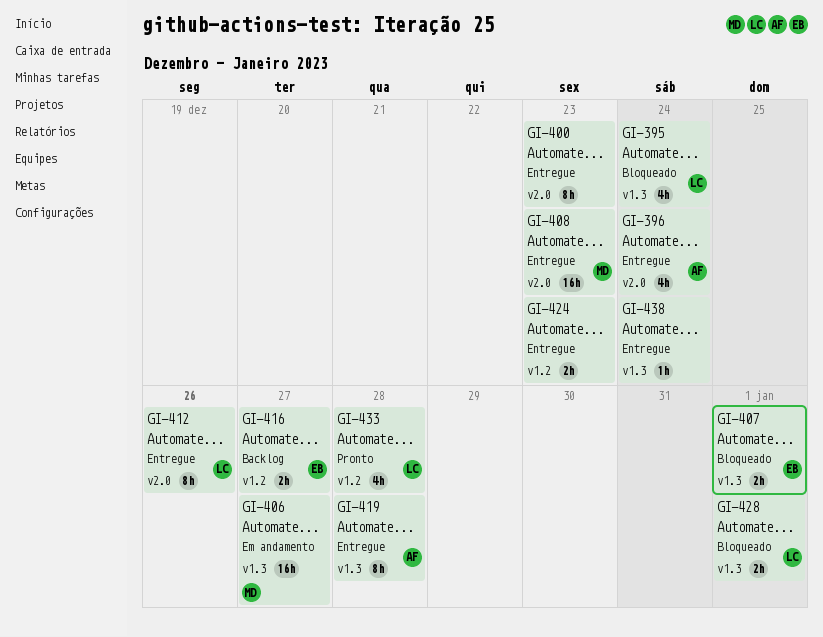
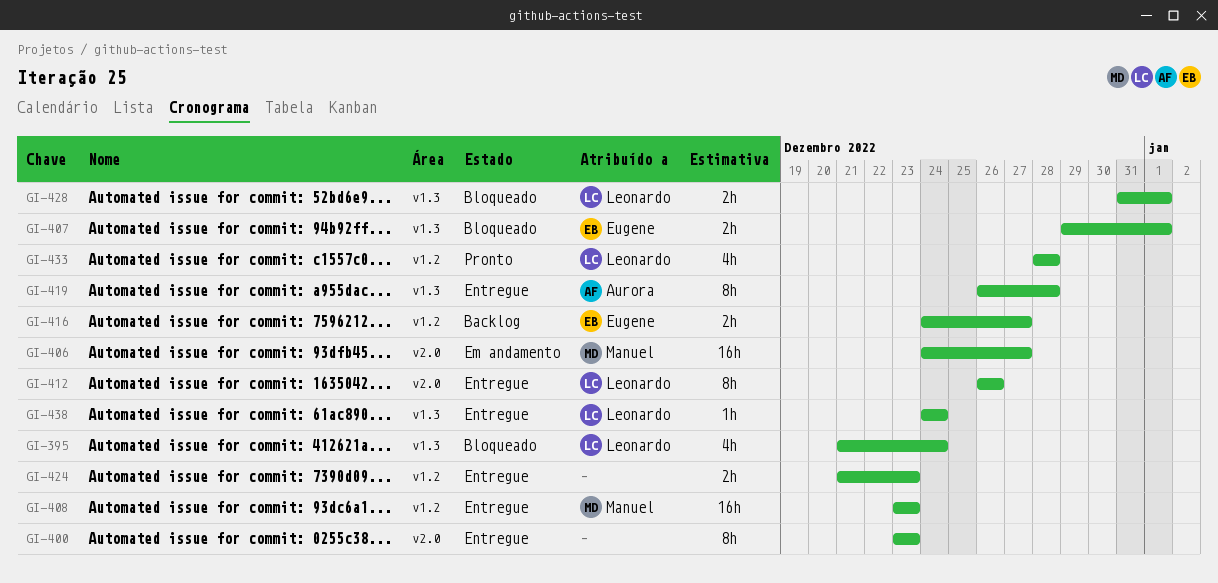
GI-396: present -> none
GI-406, label: v1.3 -> v2.0
GI-408, label: v2.0 -> v1.2
GI-438, owner: none -> Leonardo

